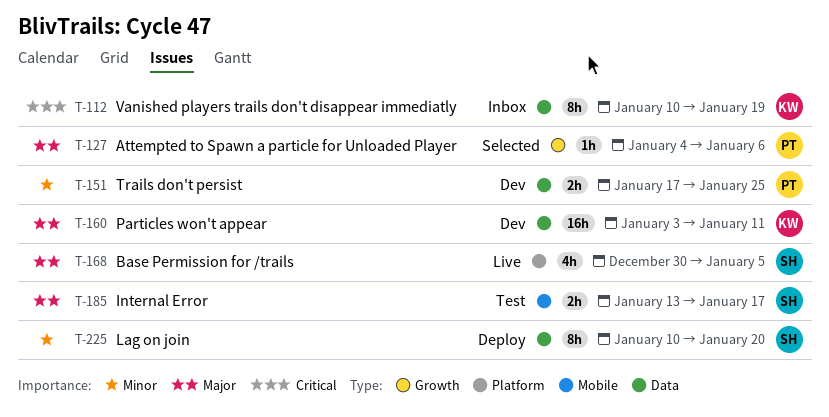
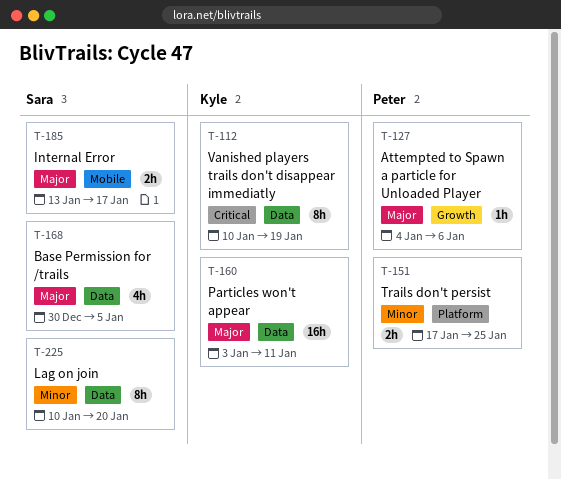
T-151, label: Data -> Platform
T-168, label: Platform -> Data

